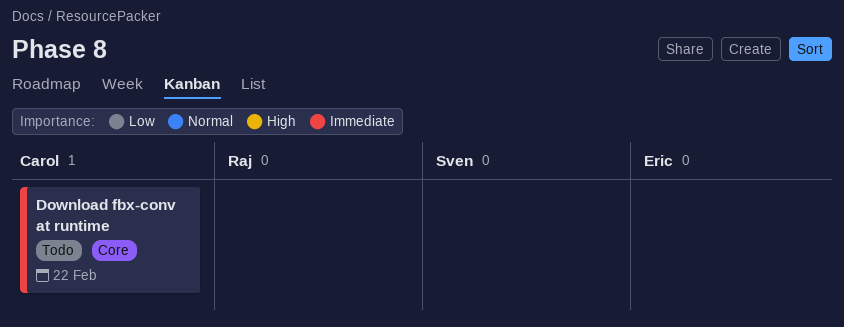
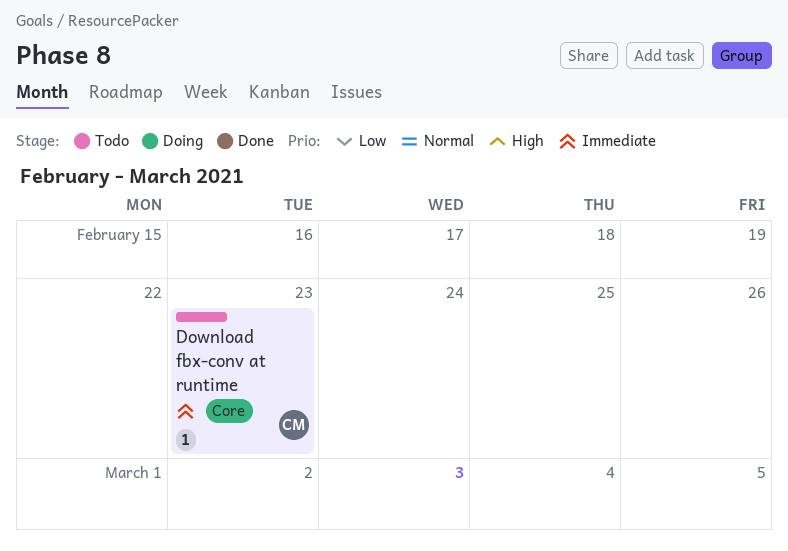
Download fbx-conv at runtime, due: Feb 22 -> Feb 23

